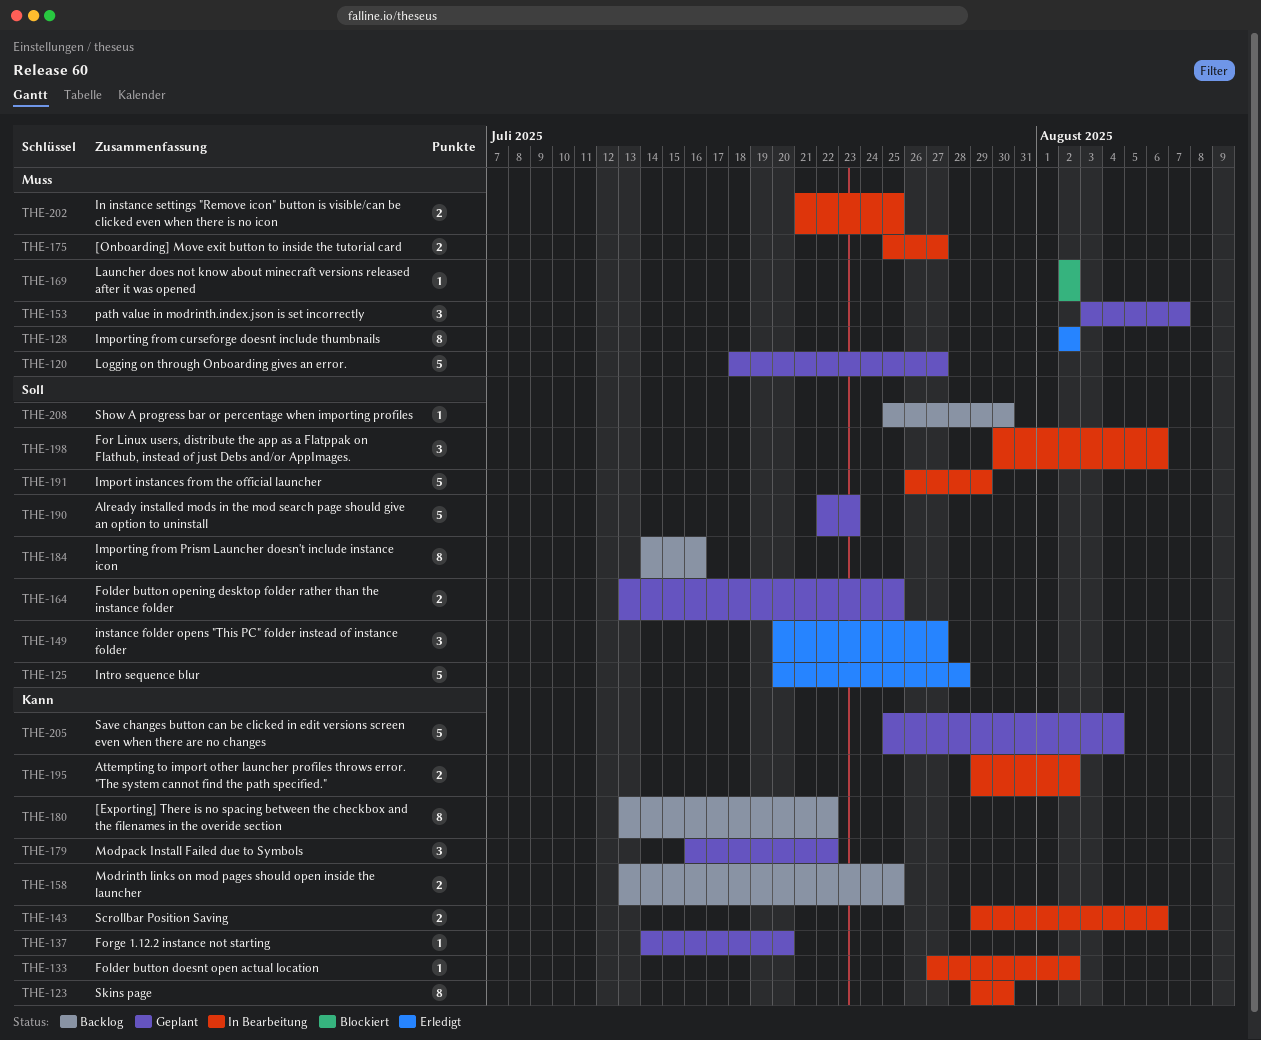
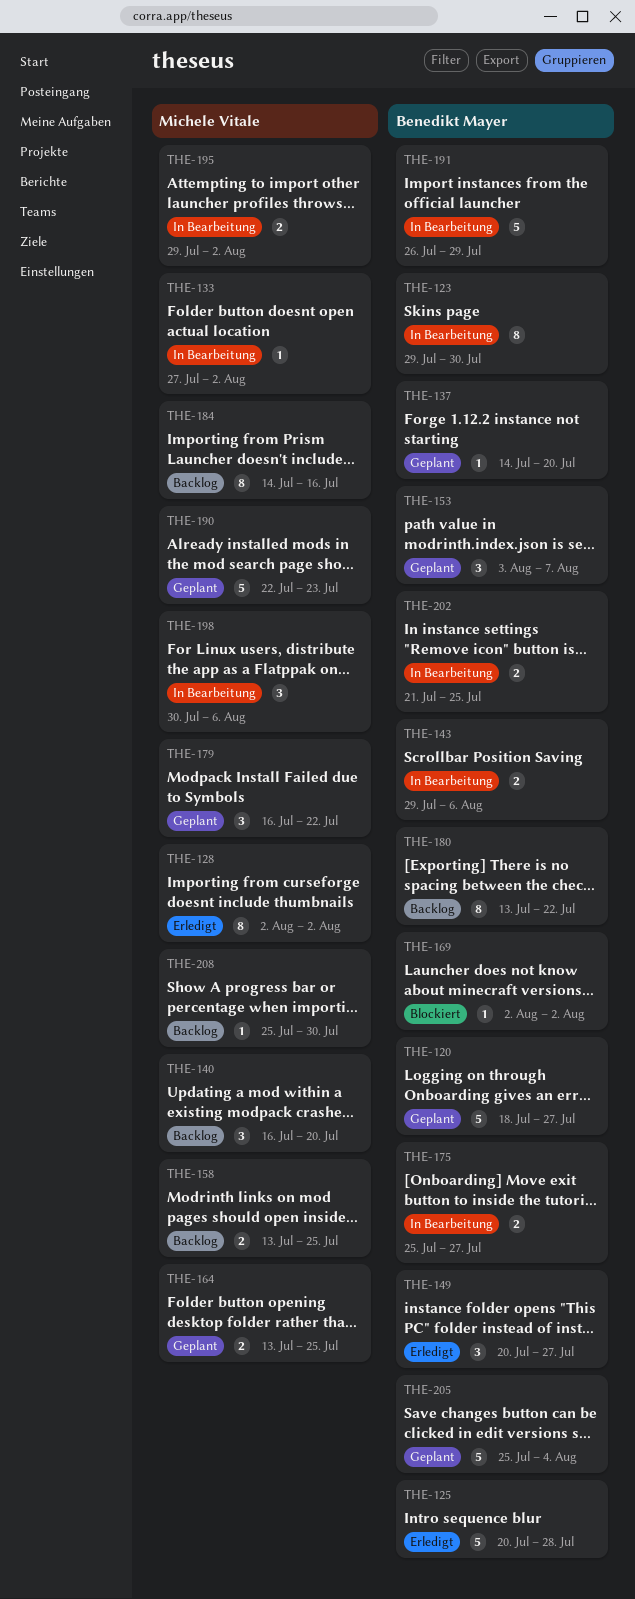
THE-140: none -> present

